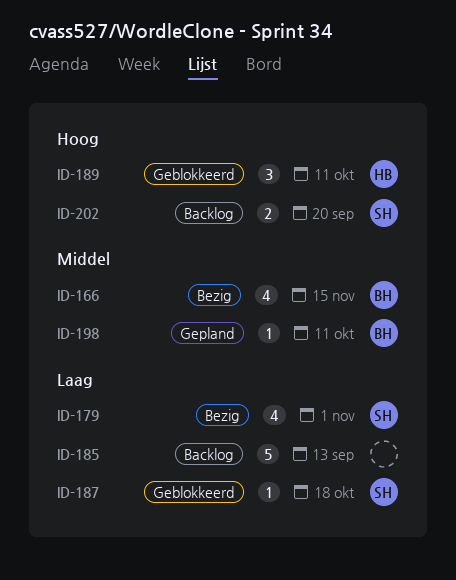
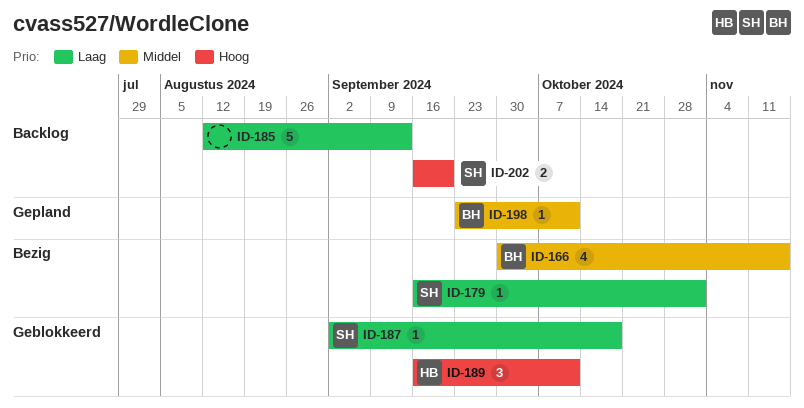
ID-179, estimate: 4 -> 1

